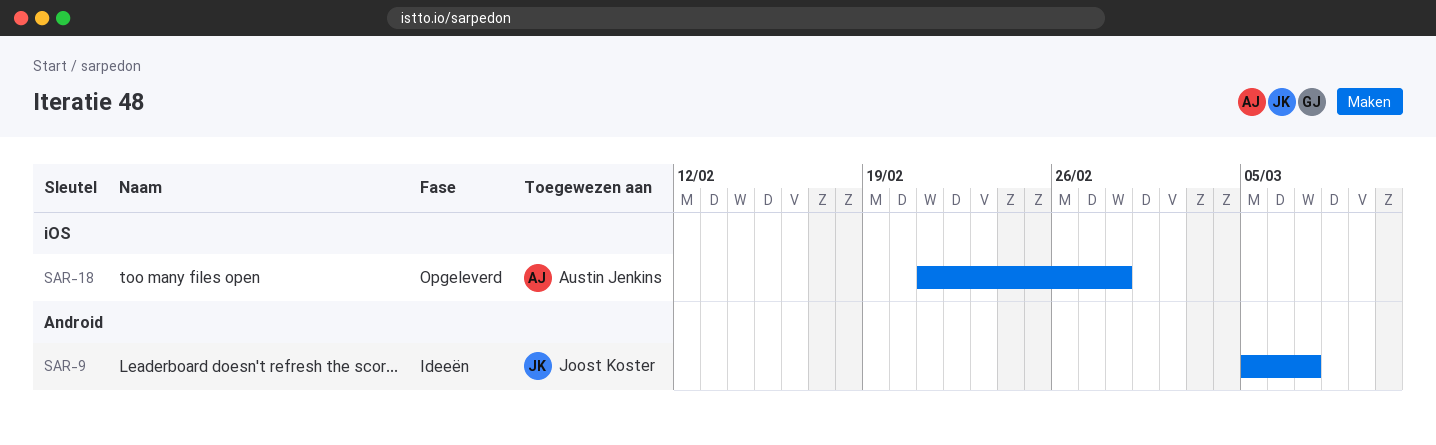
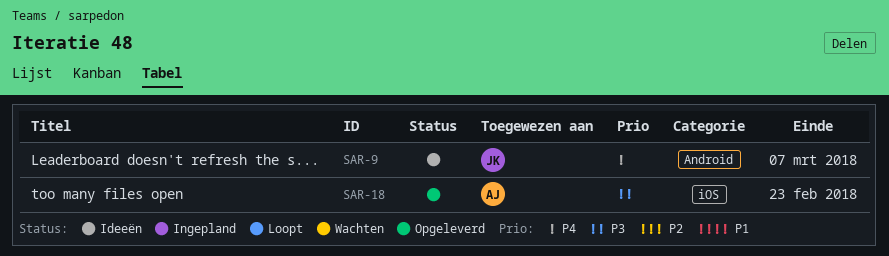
SAR-18, due: Feb 28 -> Feb 23

